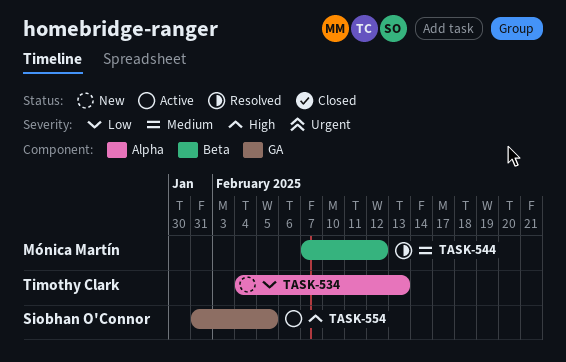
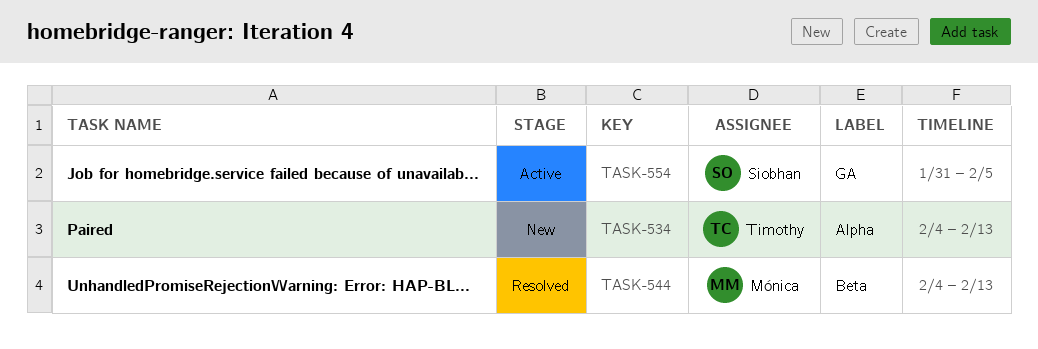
TASK-544, start: Feb 7 -> Feb 4
TASK-544, due: Feb 12 -> Feb 13

